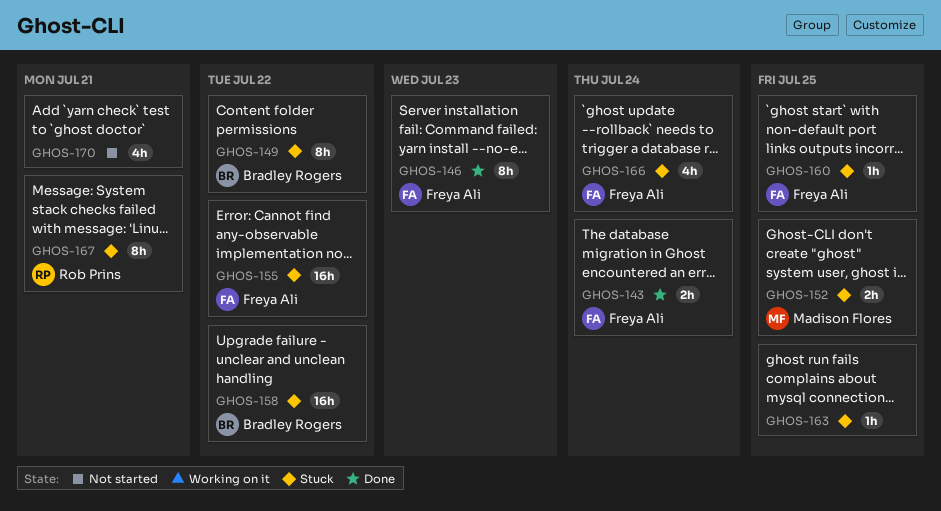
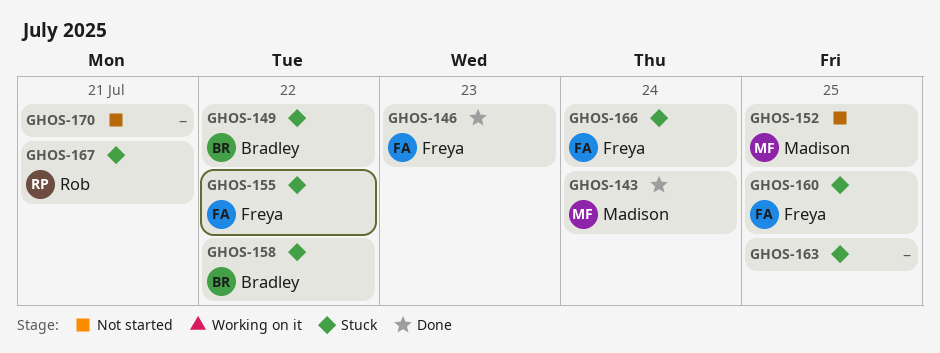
GHOS-143, owner: Freya Ali -> Madison Flores
GHOS-152, status: Stuck -> Not started

